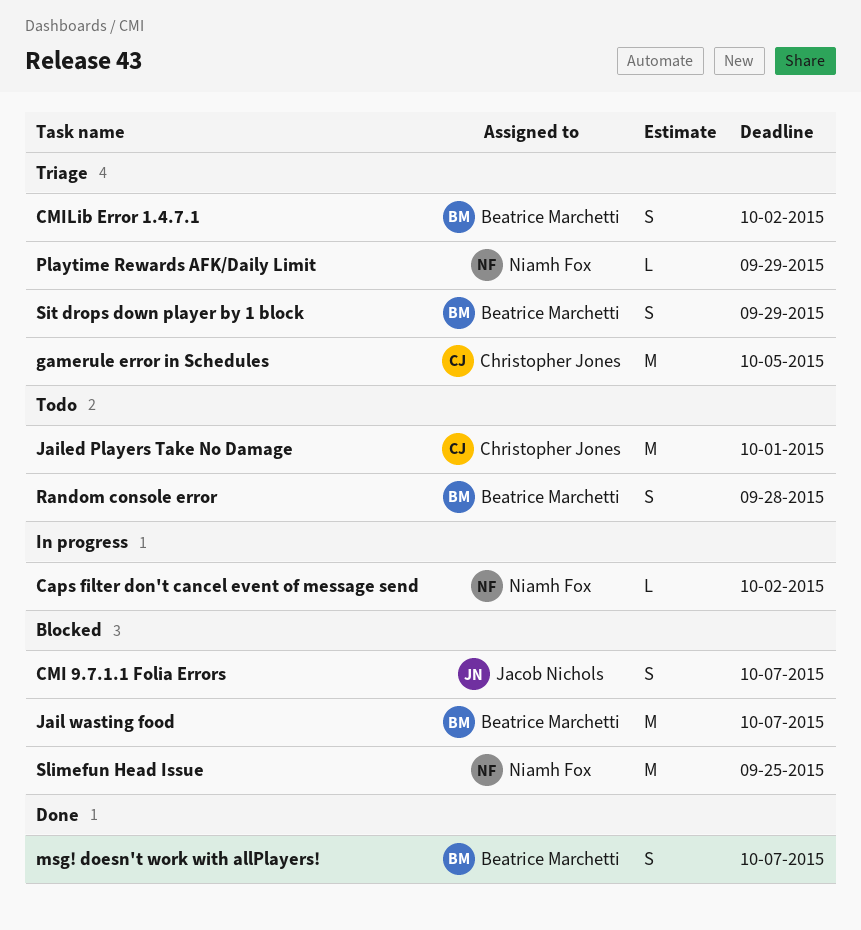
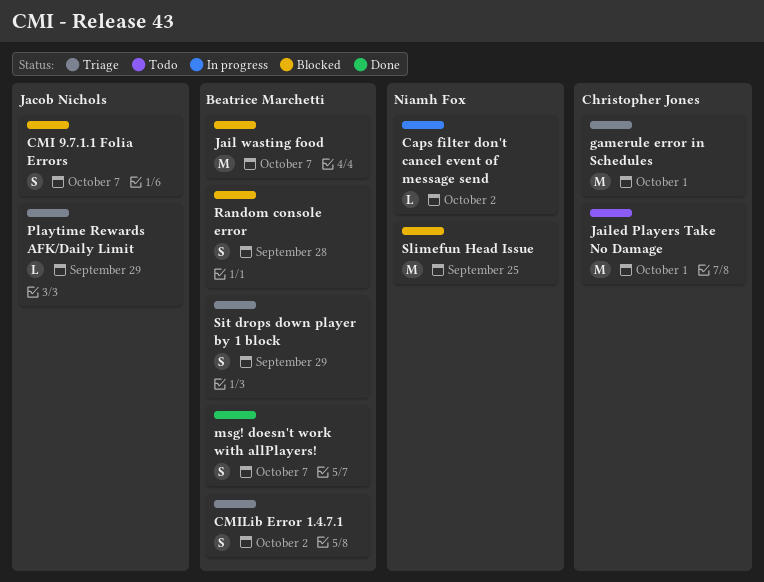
gamerule error in Schedules, due: Oct 5 -> Oct 1
Playtime Rewards AFK/Daily Limit, owner: Niamh Fox -> Jacob Nichols
Random console error, status: Todo -> Blocked

